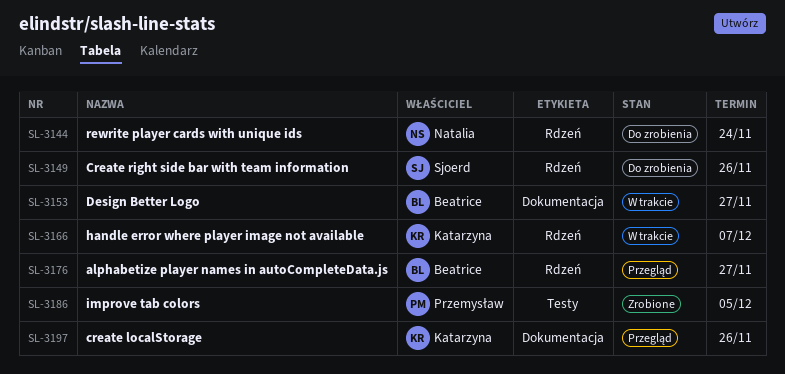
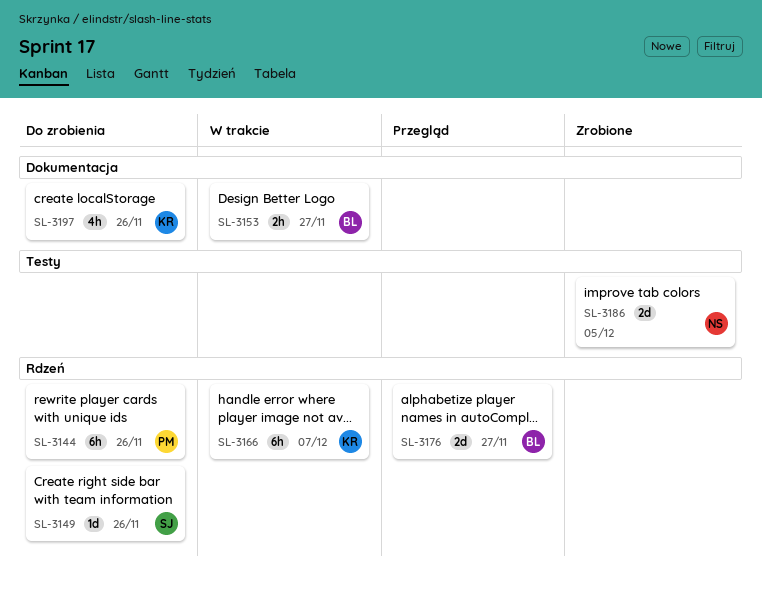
SL-3144, owner: Natalia -> Przemysław
SL-3144, due: Nov 24 -> Nov 26
SL-3186, owner: Przemysław -> Natalia
SL-3197, status: Przegląd -> Do zrobienia

